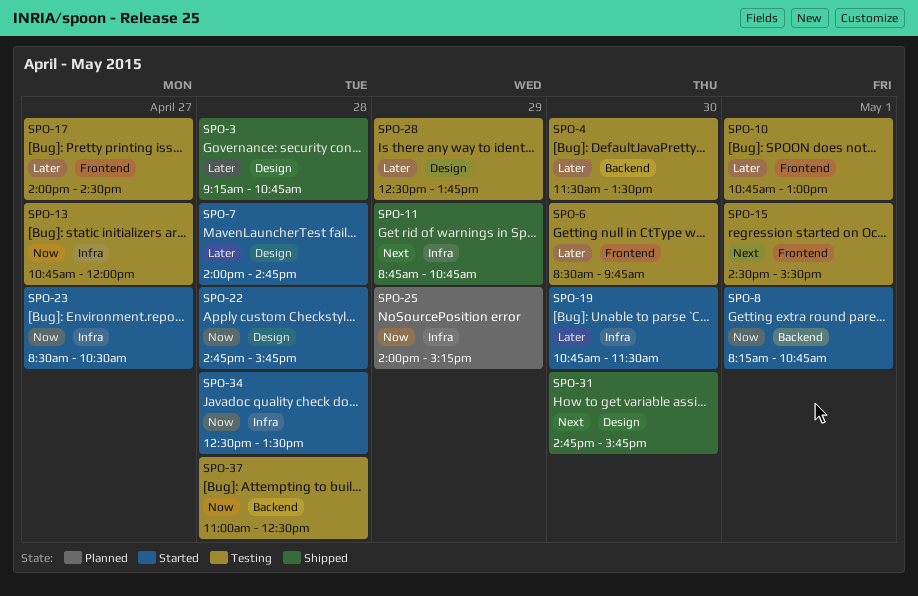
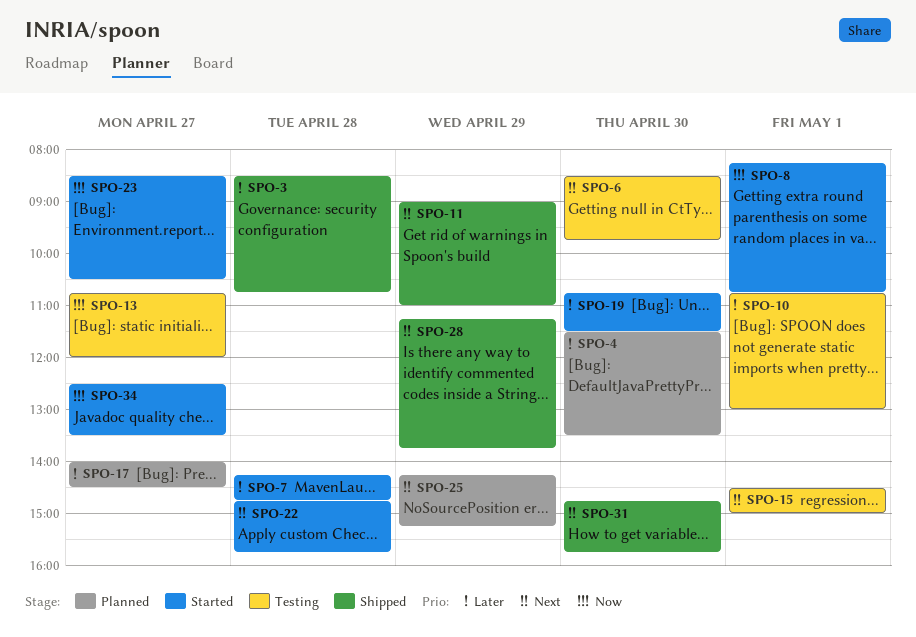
SPO-3, begins: 09:15 -> 08:30
SPO-4, status: Testing -> Planned
SPO-6, priority: Later -> Next
SPO-7, begins: 14:00 -> 14:15
SPO-11, begins: 08:45 -> 09:00
SPO-11, ends: 10:45 -> 11:00
SPO-15, ends: 15:30 -> 15:00
SPO-17, status: Testing -> Planned
SPO-22, priority: Now -> Next
SPO-25, priority: Now -> Next
SPO-25, begins: 14:00 -> 14:15
SPO-28, status: Testing -> Shipped
SPO-28, priority: Later -> Next
SPO-28, begins: 12:30 -> 11:15
SPO-34, day: Apr 28 -> Apr 27
SPO-37: present -> none

